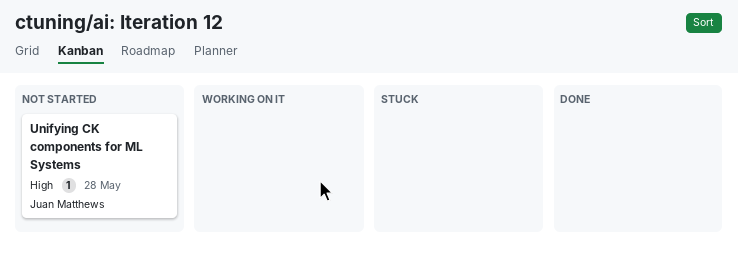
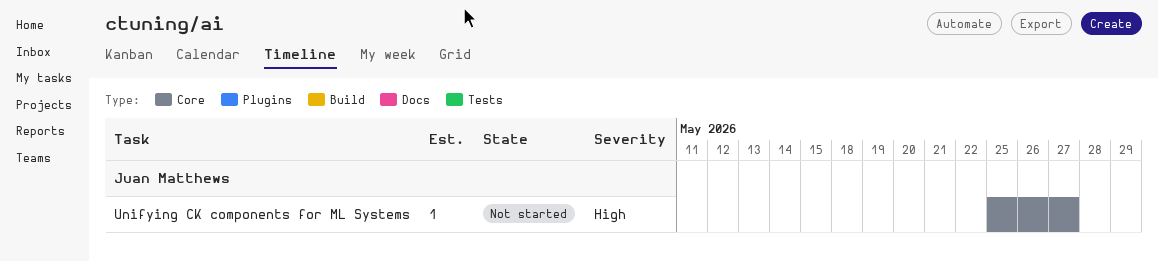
Unifying CK components for ML Systems, due: May 28 -> May 27

